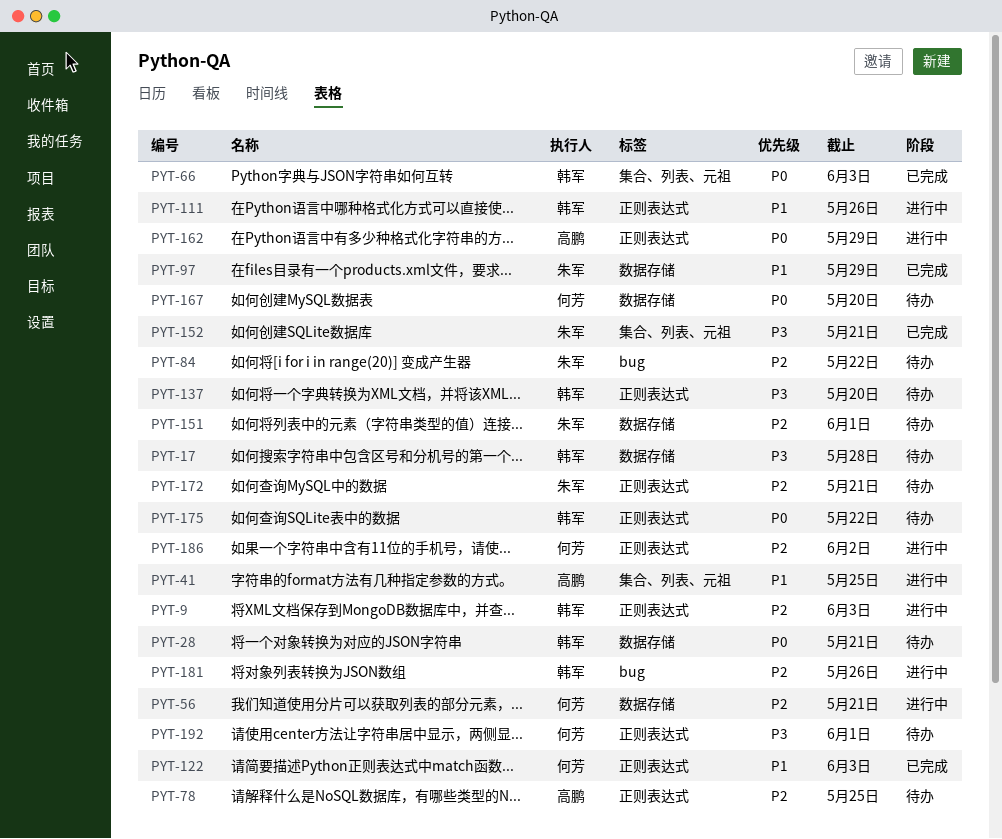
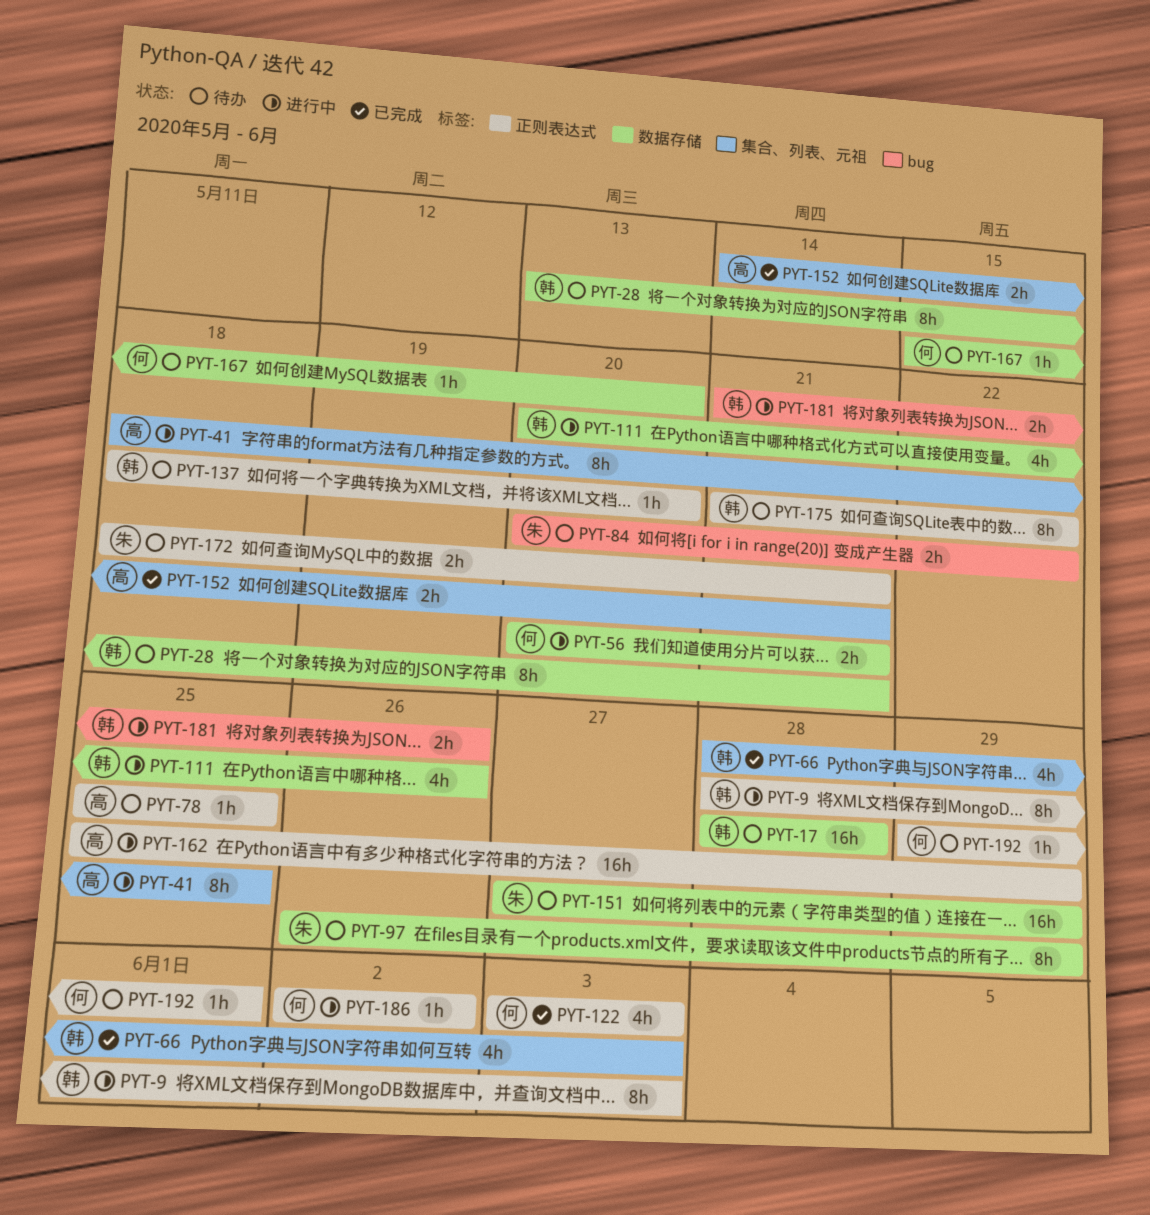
PYT-97, status: 已完成 -> 待办
PYT-111, label: 正则表达式 -> 数据存储
PYT-151, due: Jun 1 -> May 29
PYT-152, owner: 朱军 -> 高鹏

